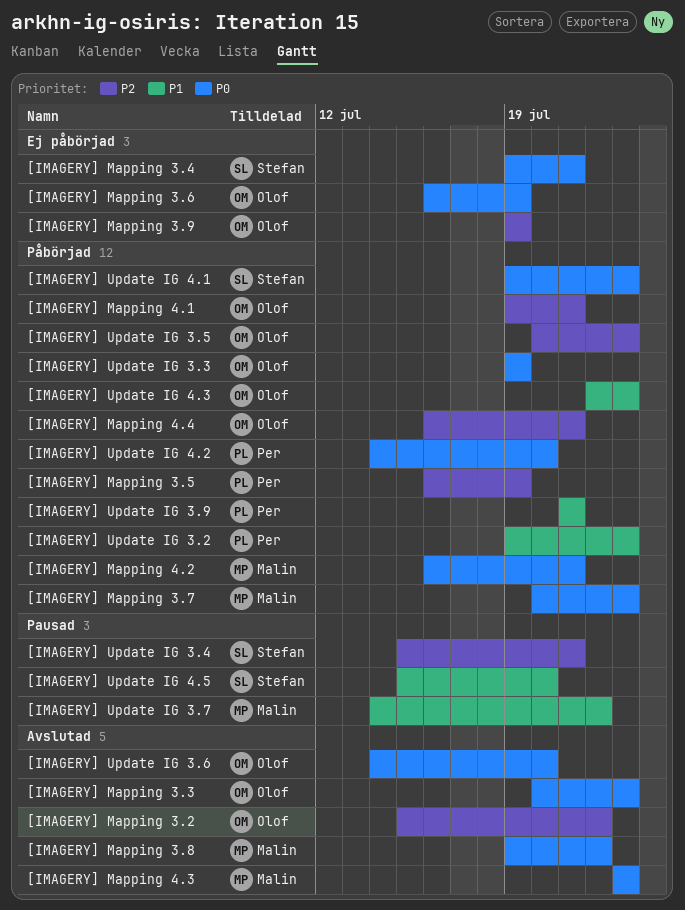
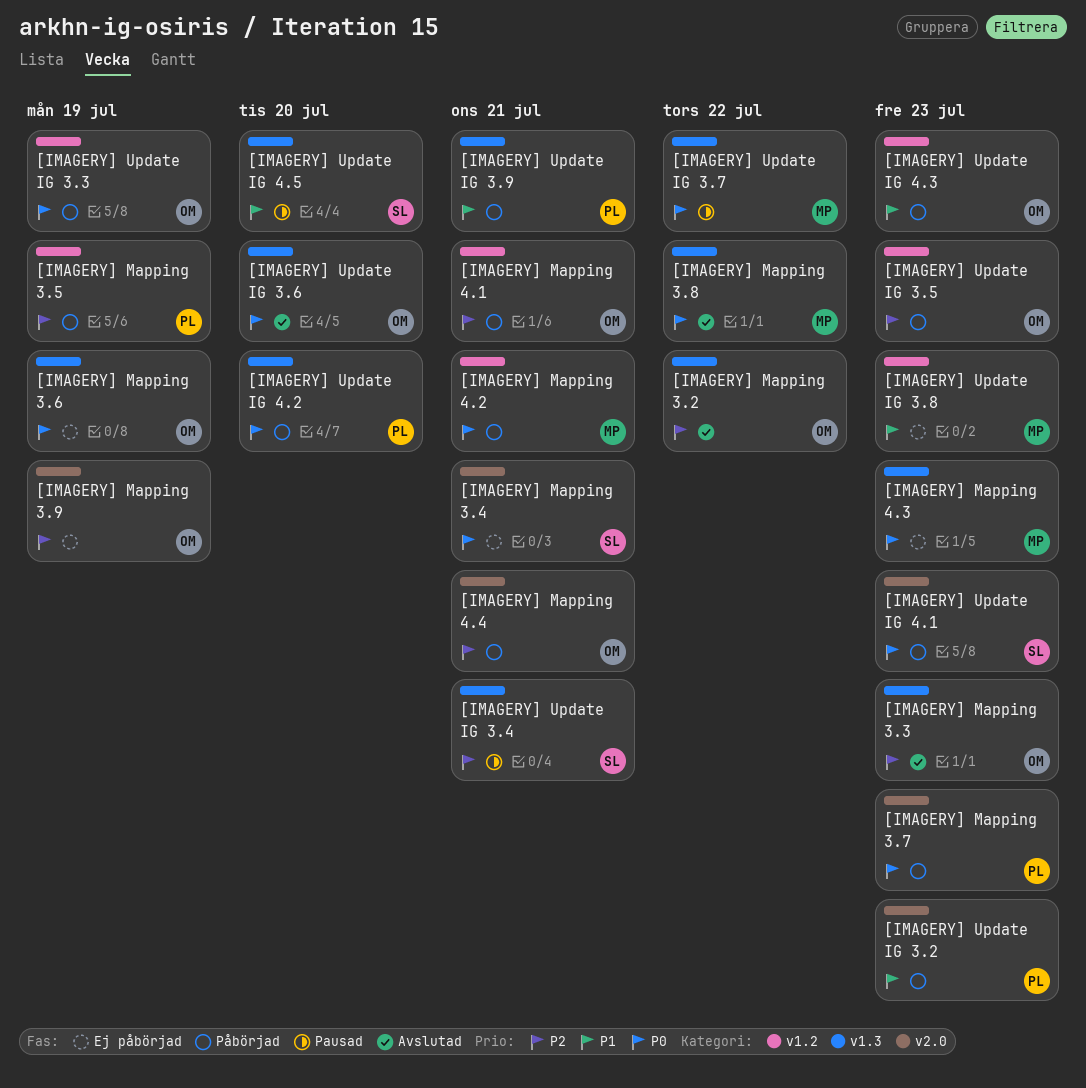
[IMAGERY] Mapping 3.3, priority: P0 -> P2
[IMAGERY] Mapping 3.7, owner: Malin -> Per
[IMAGERY] Mapping 4.3, status: Avslutad -> Ej påbörjad
[IMAGERY] Update IG 3.7, priority: P1 -> P0
[IMAGERY] Update IG 3.8: none -> present

